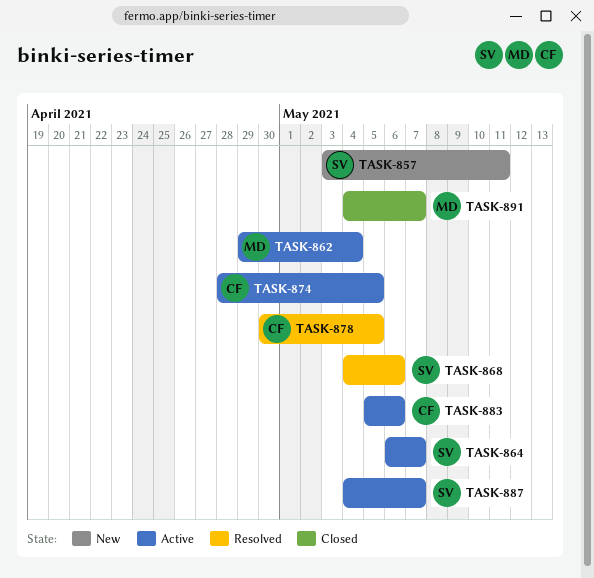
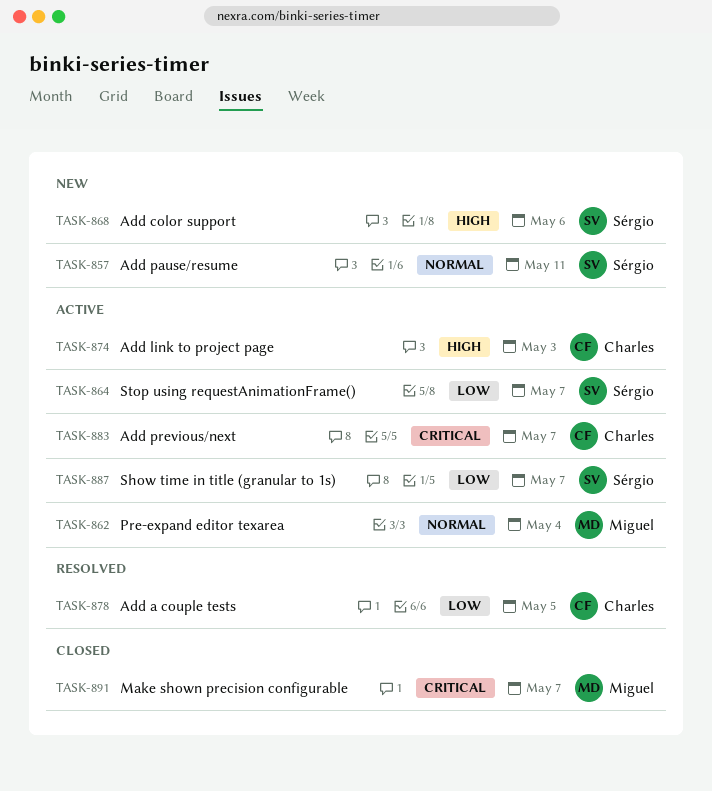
TASK-868, status: Resolved -> New
TASK-874, due: May 5 -> May 3
TASK-883, due: May 6 -> May 7

